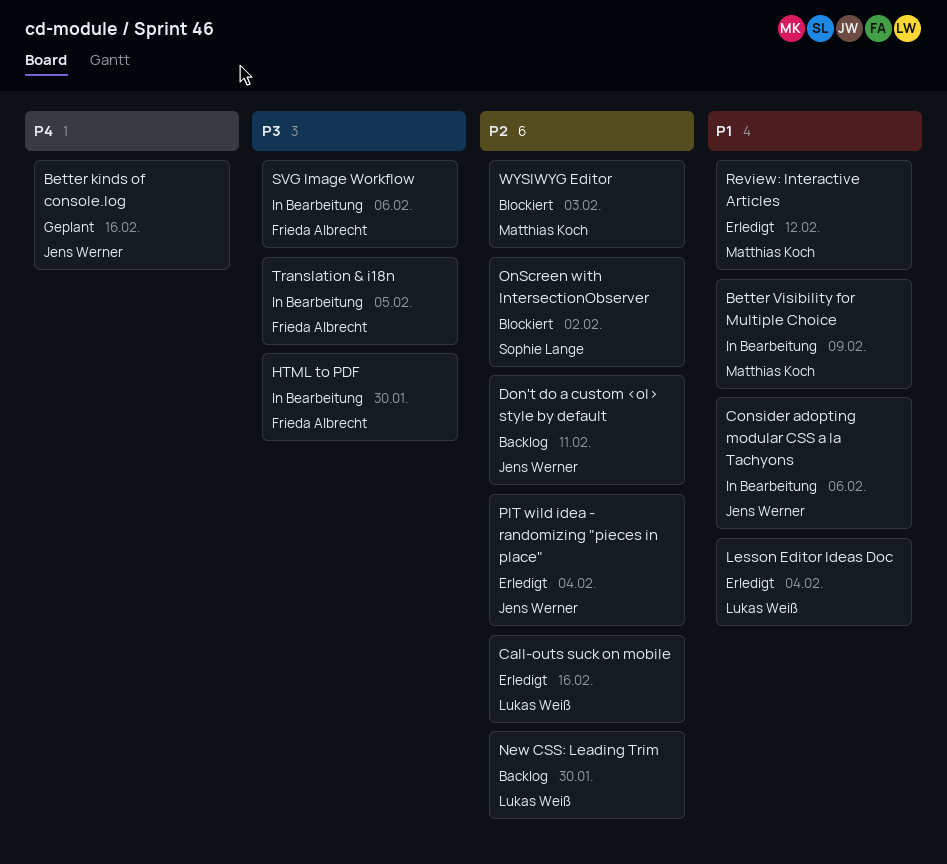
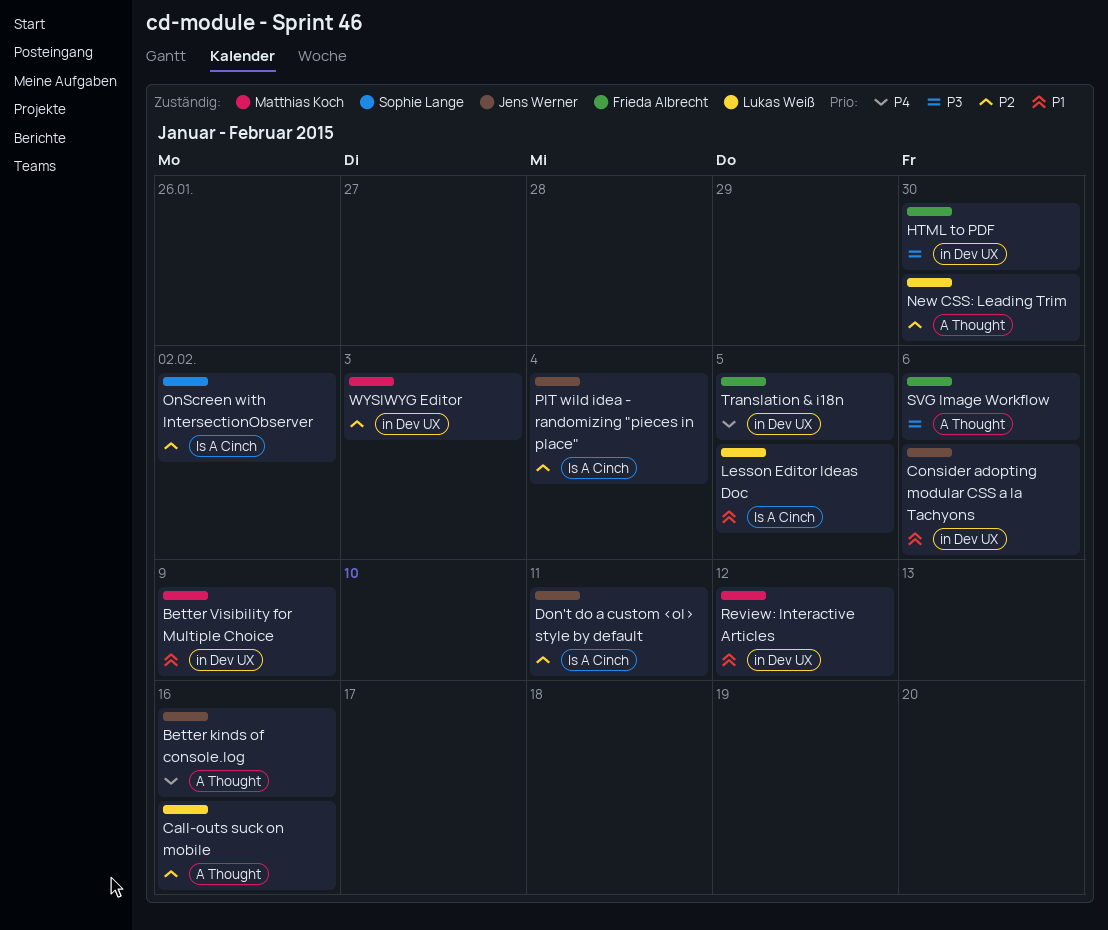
Lesson Editor Ideas Doc, due: Feb 4 -> Feb 5
Translation & i18n, priority: P3 -> P4

